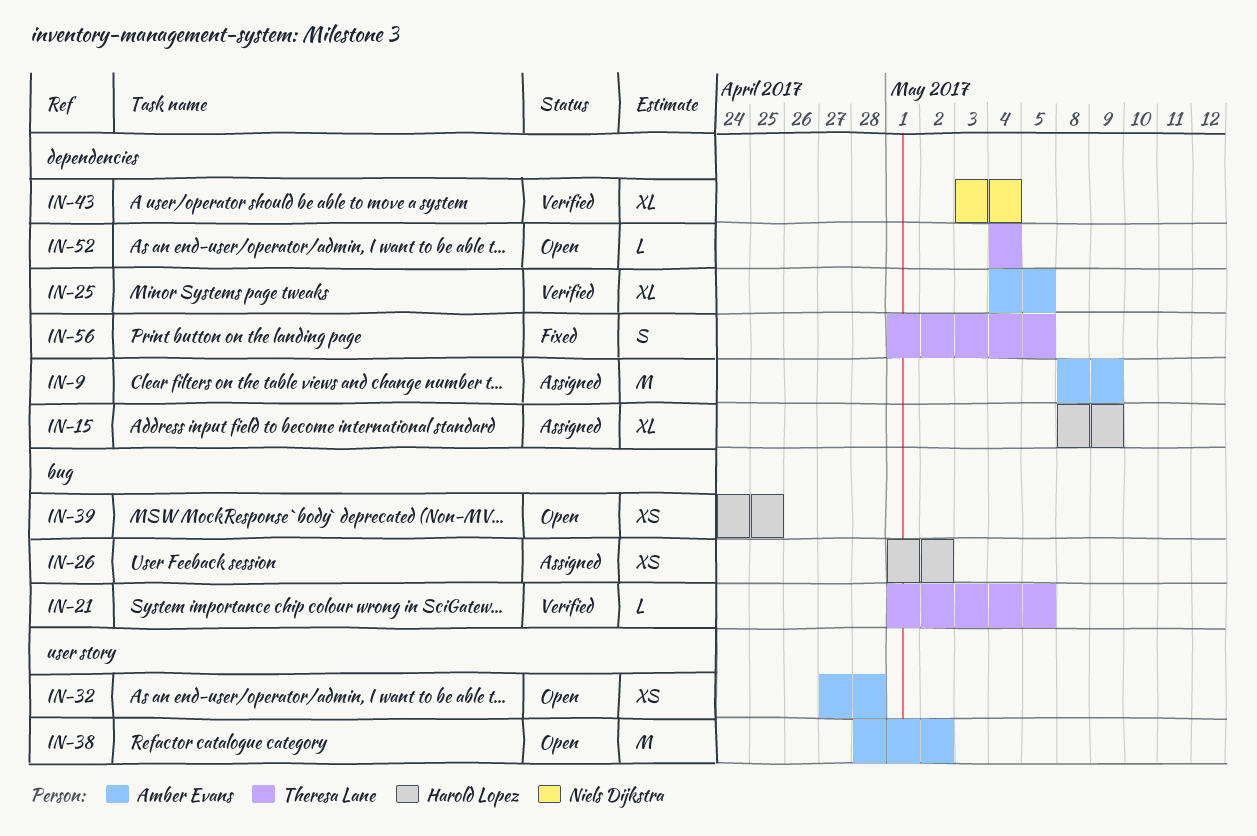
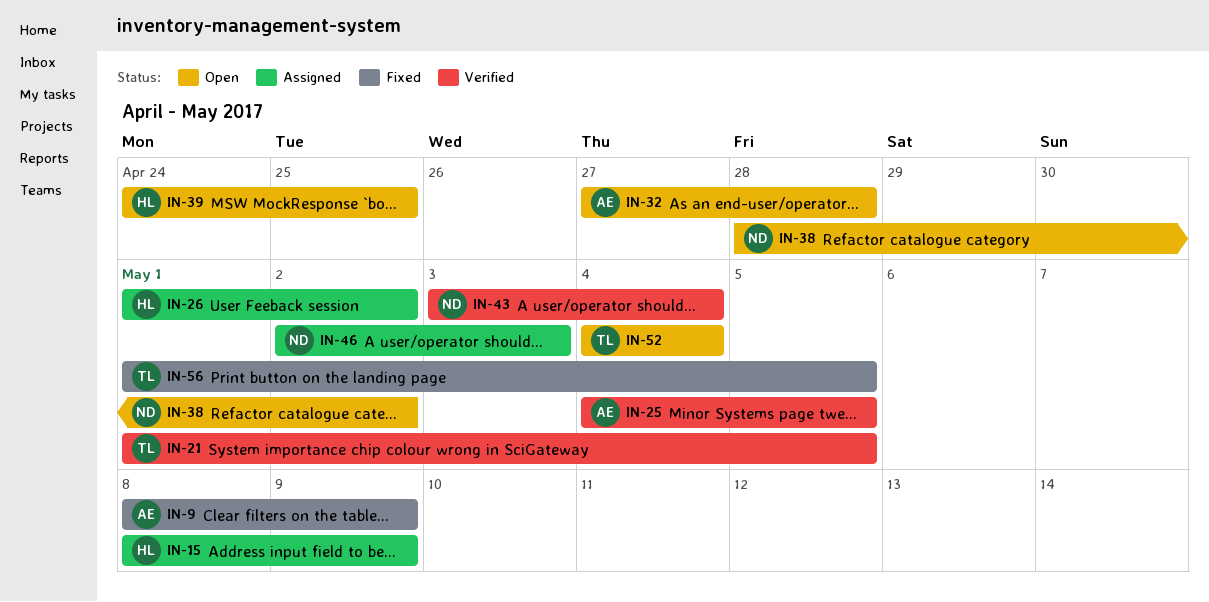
IN-9, status: Assigned -> Fixed
IN-38, owner: Amber Evans -> Niels Dijkstra
IN-46: none -> present

